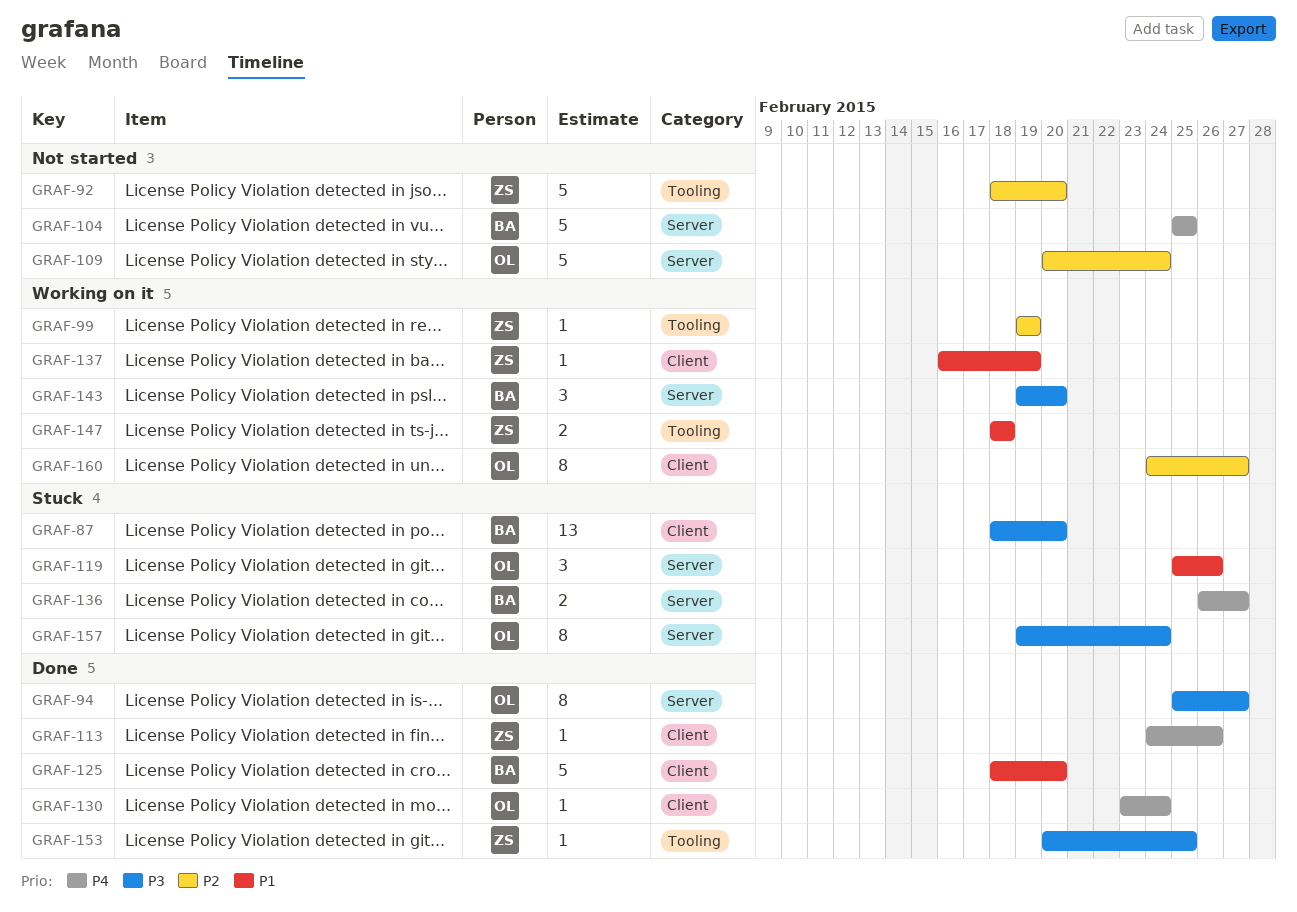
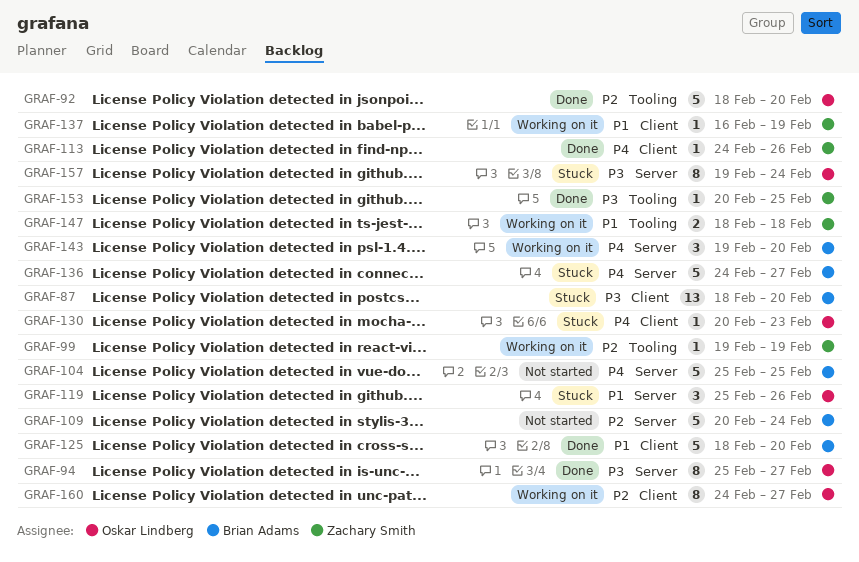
GRAF-92, status: Not started -> Done
GRAF-92, owner: Zachary Smith -> Oskar Lindberg
GRAF-109, owner: Oskar Lindberg -> Brian Adams
GRAF-130, status: Done -> Stuck
GRAF-130, start: Feb 23 -> Feb 20
GRAF-130, due: Feb 24 -> Feb 23
GRAF-136, estimate: 2 -> 5
GRAF-136, start: Feb 26 -> Feb 24
GRAF-143, priority: P3 -> P4

